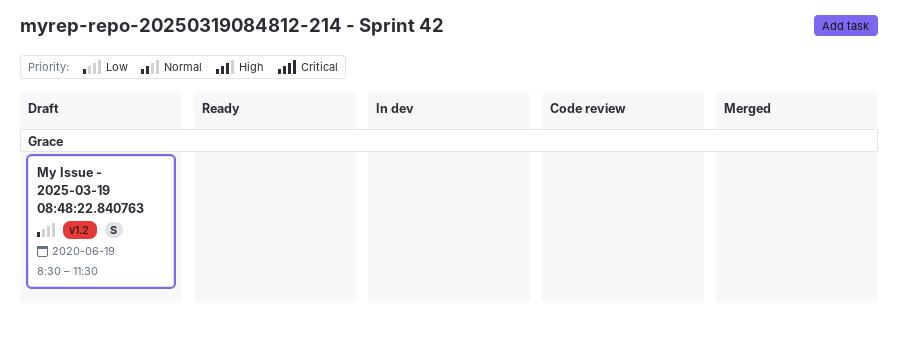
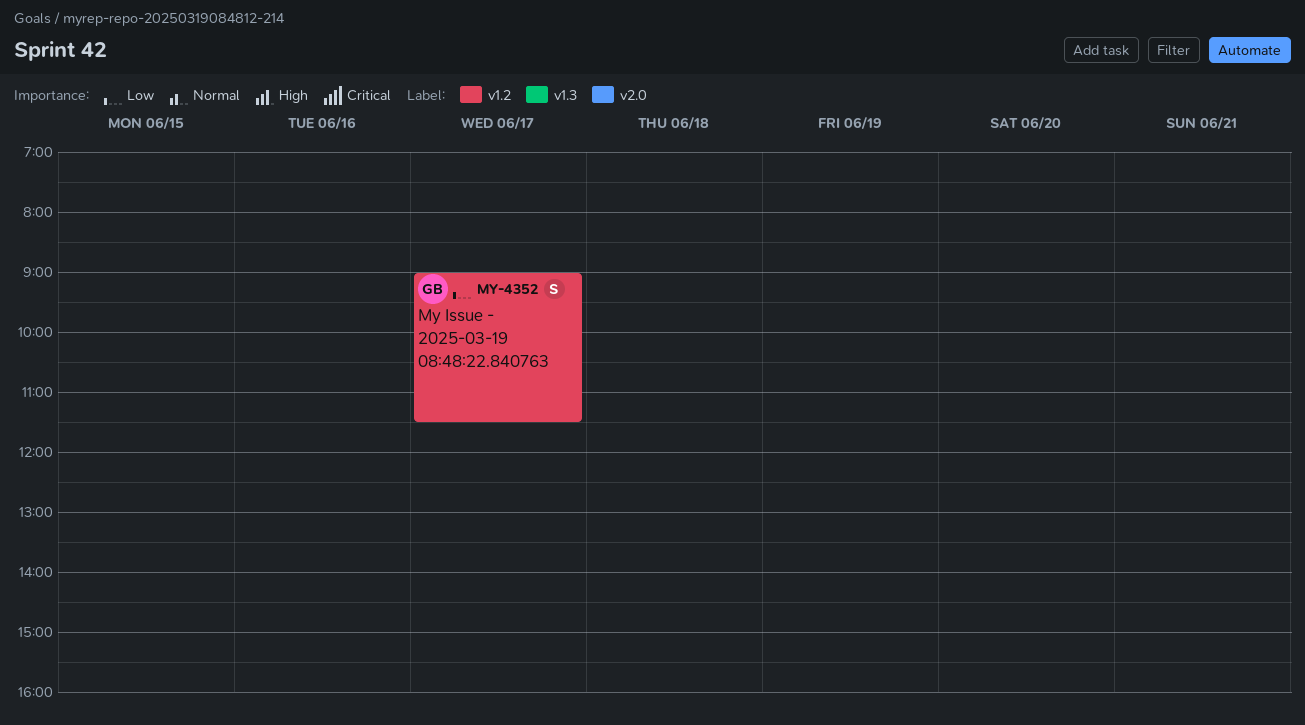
My Issue - 2025-03-19 08:48:22.840763, day: Jun 19 -> Jun 17
My Issue - 2025-03-19 08:48:22.840763, begins: 08:30 -> 09:00

